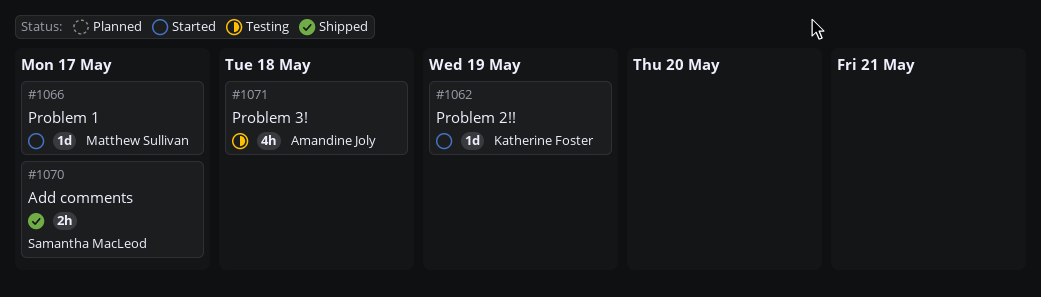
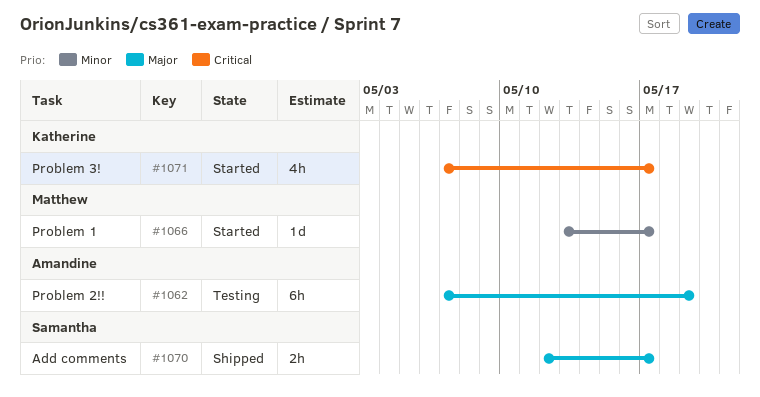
#1062, status: Started -> Testing
#1062, owner: Katherine Foster -> Amandine Joly
#1062, estimate: 1d -> 6h
#1071, status: Testing -> Started
#1071, owner: Amandine Joly -> Katherine Foster
#1071, due: May 18 -> May 17

